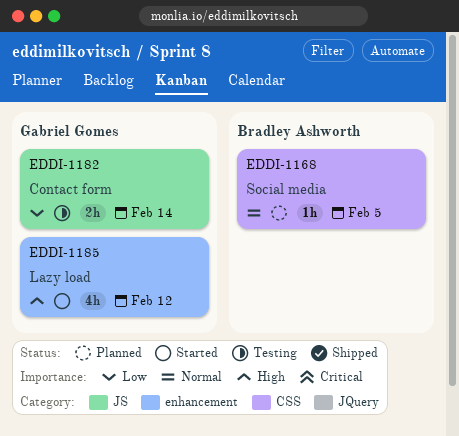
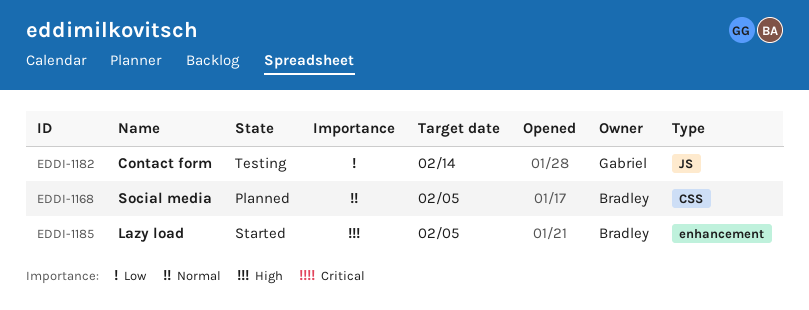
EDDI-1185, owner: Gabriel Gomes -> Bradley Ashworth
EDDI-1185, due: Feb 12 -> Feb 5

